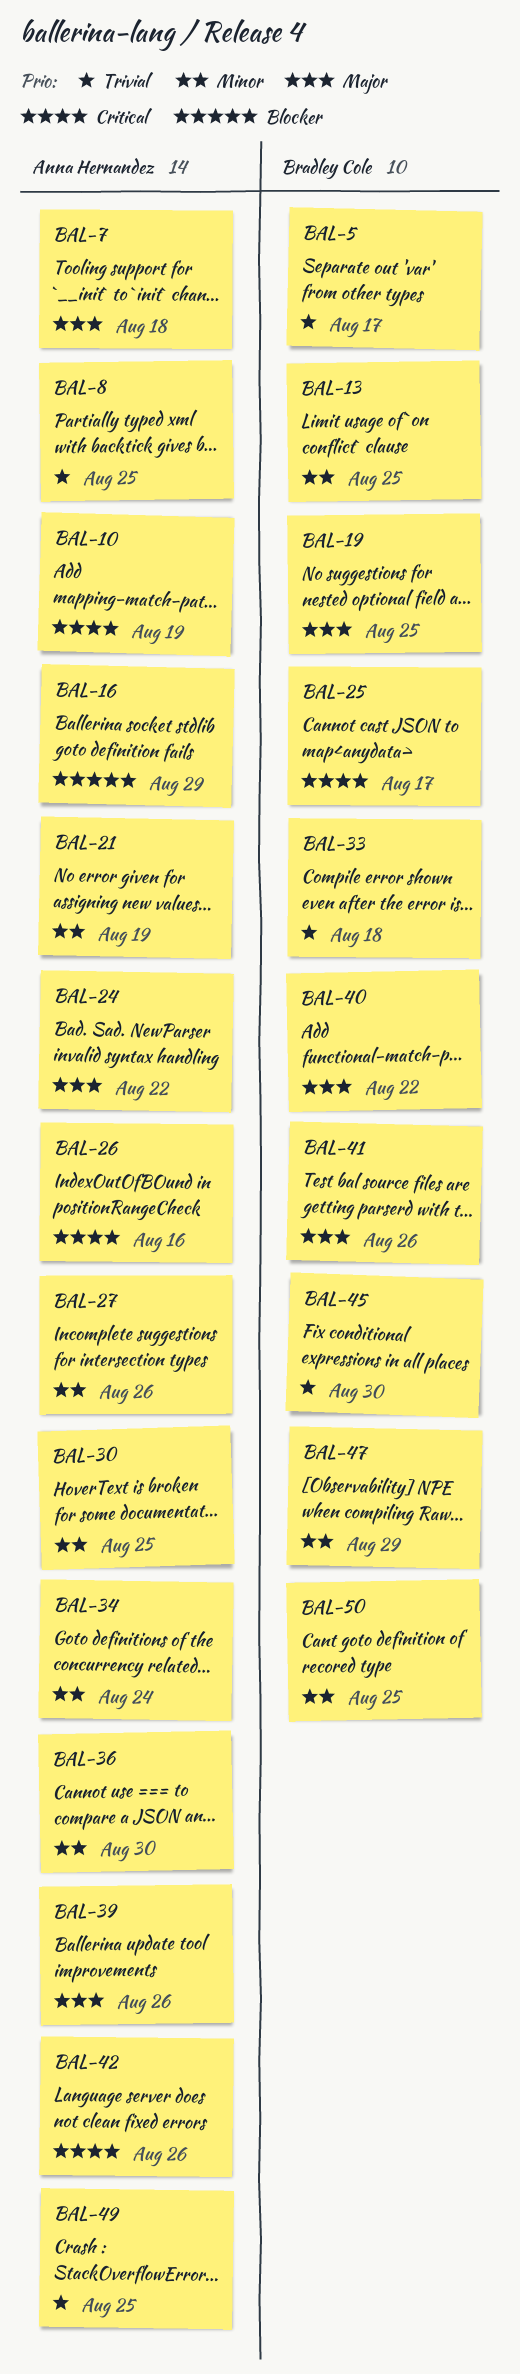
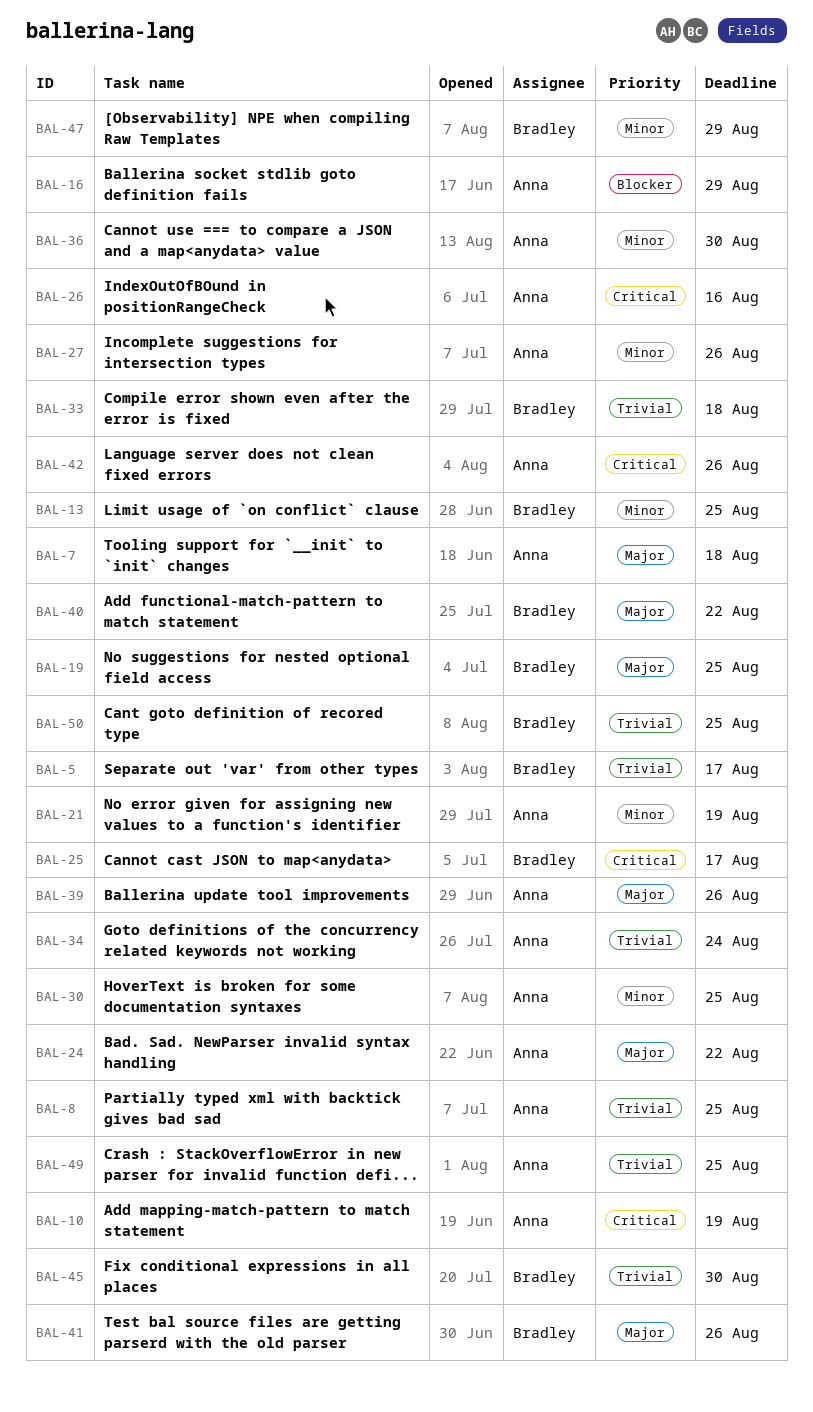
BAL-34, priority: Minor -> Trivial
BAL-50, priority: Minor -> Trivial

